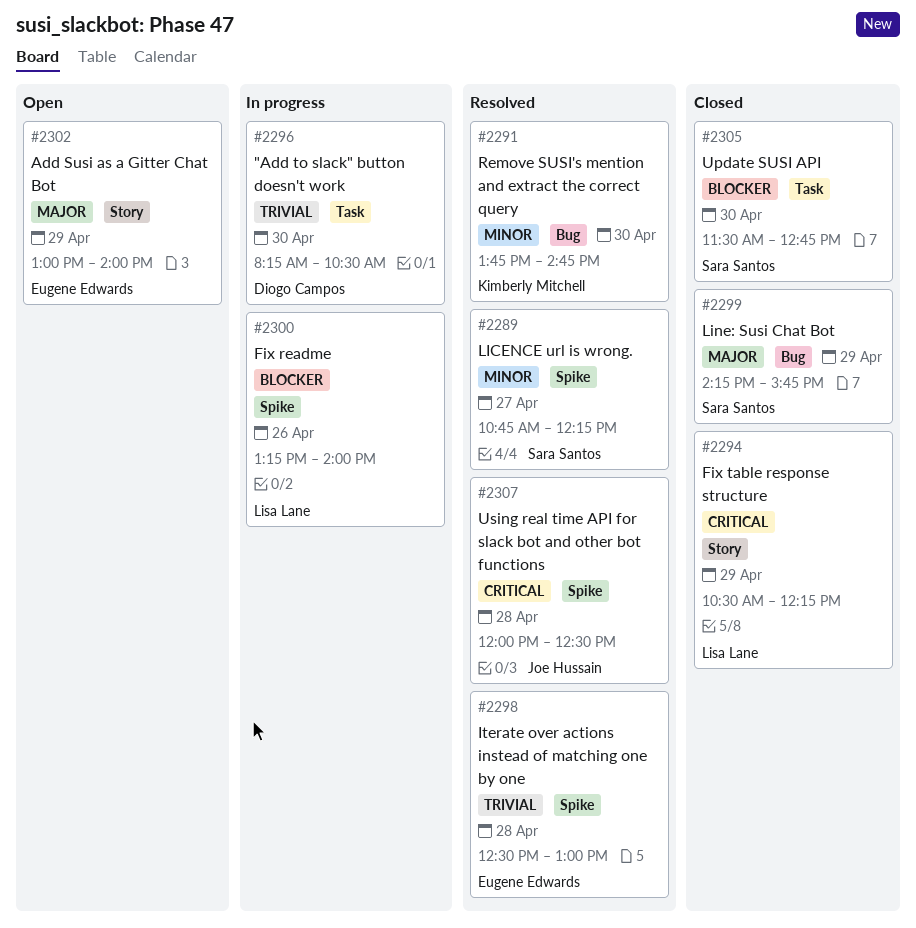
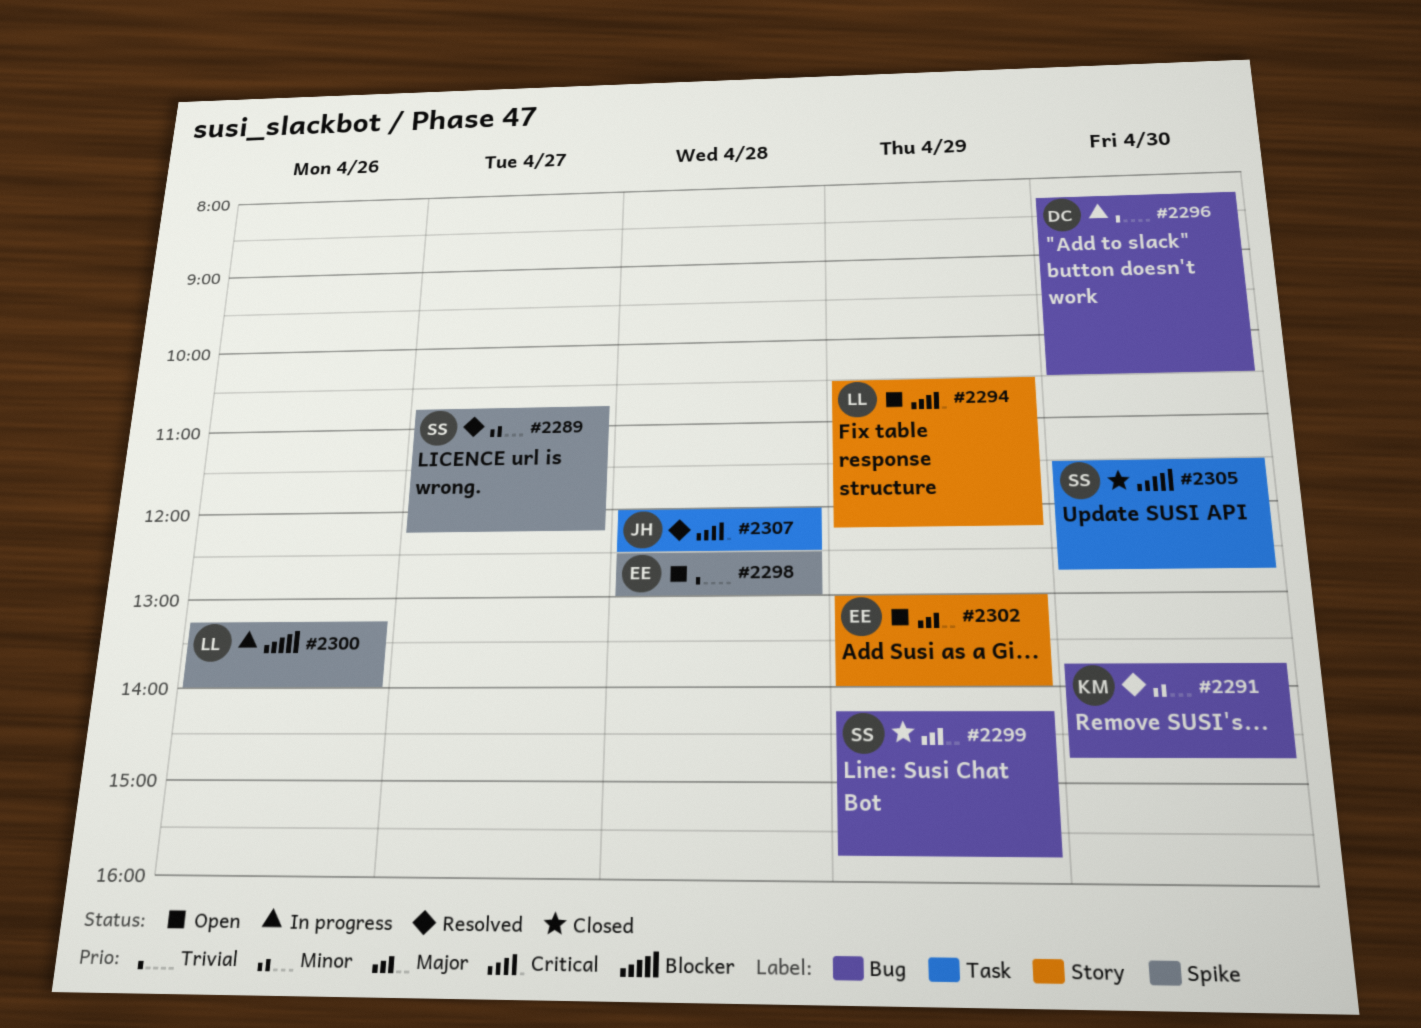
#2294, status: Closed -> Open
#2296, label: Task -> Bug
#2298, status: Resolved -> Open
#2307, label: Spike -> Task

